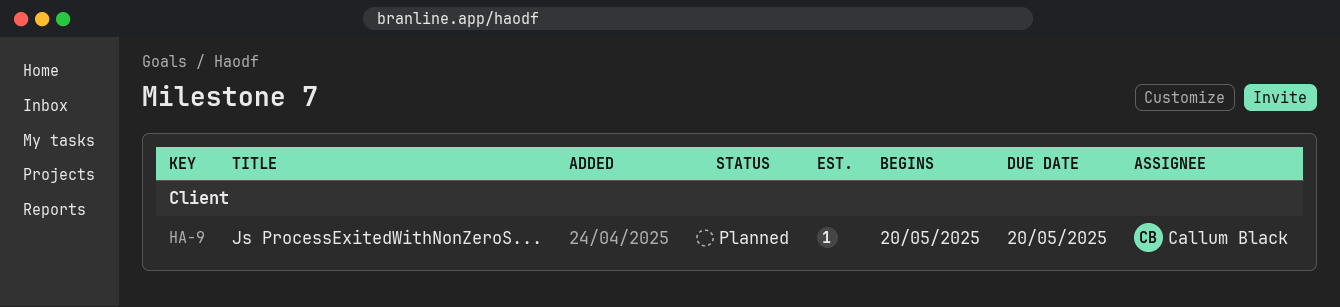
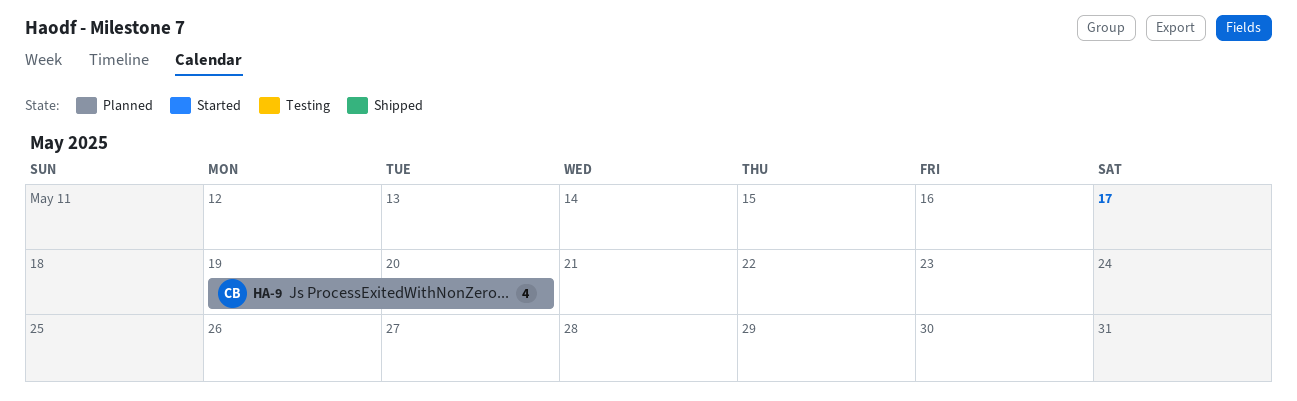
HA-9, estimate: 1 -> 4
HA-9, start: May 20 -> May 19

